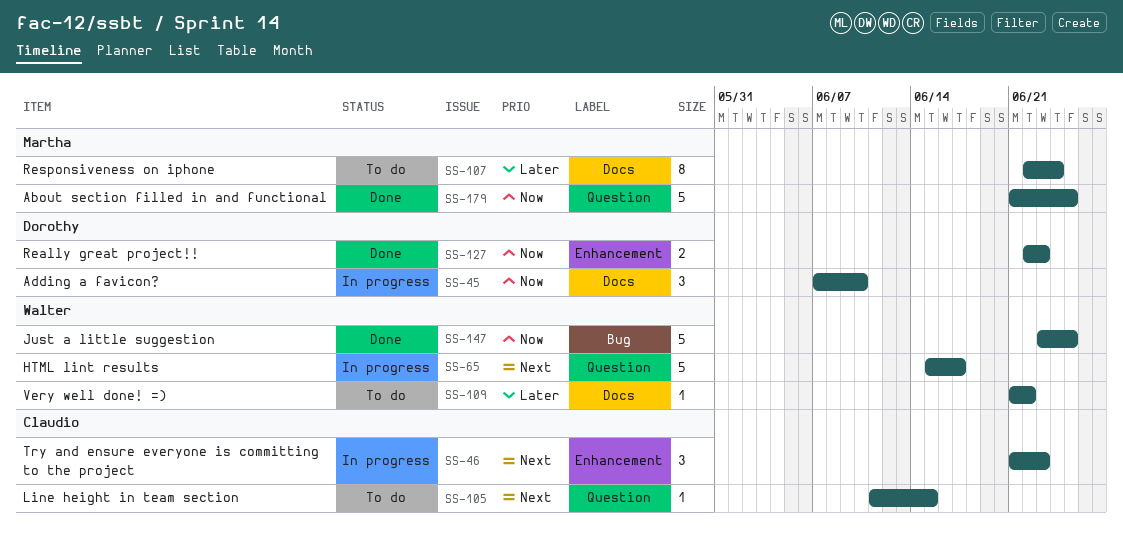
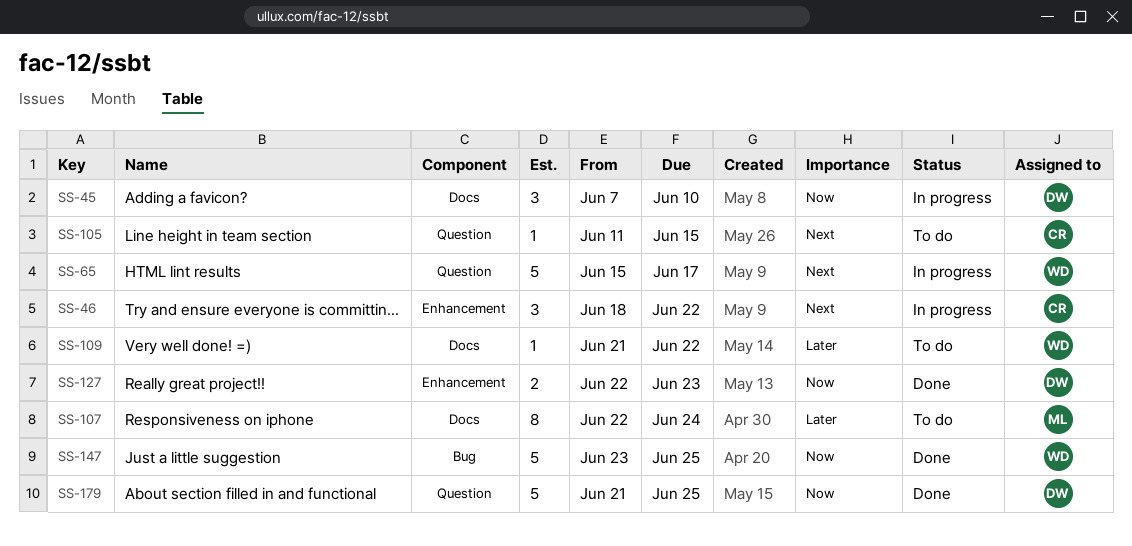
SS-46, start: Jun 21 -> Jun 18
SS-46, due: Jun 23 -> Jun 22
SS-179, owner: Martha -> Dorothy

